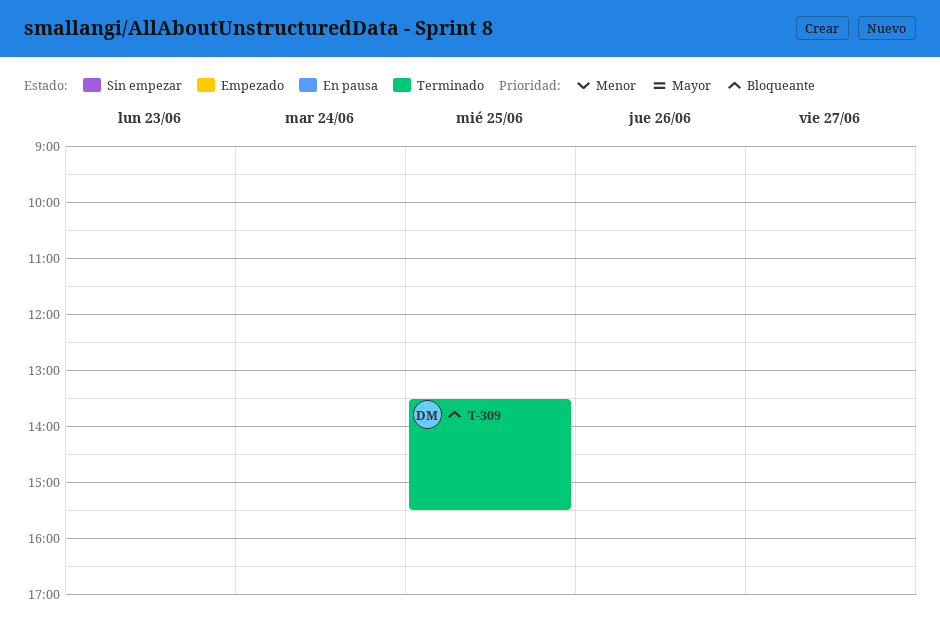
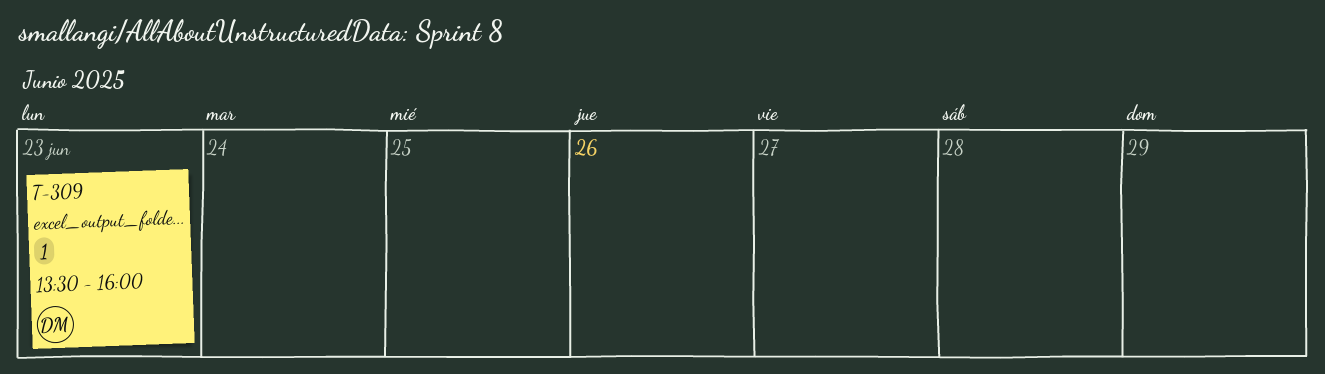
T-309, day: Jun 25 -> Jun 23
T-309, ends: 15:30 -> 16:00

